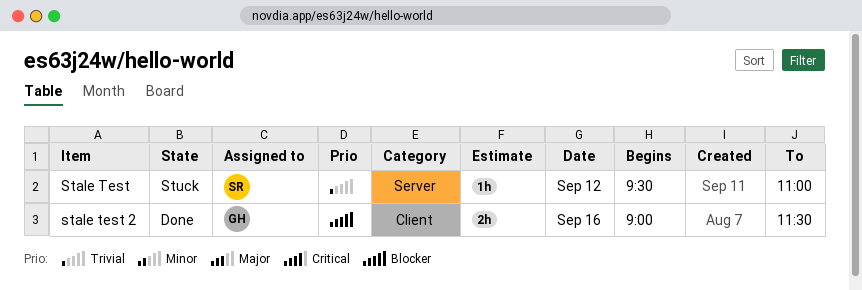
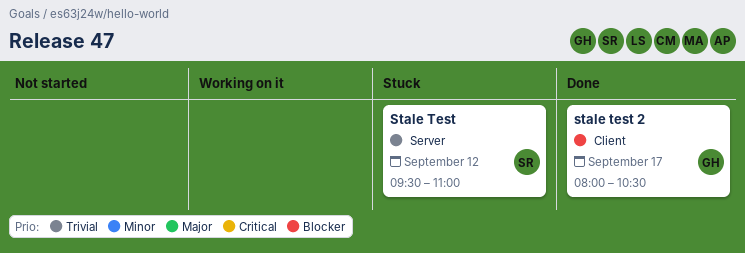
stale test 2, day: Sep 16 -> Sep 17
stale test 2, begins: 09:00 -> 08:00
stale test 2, ends: 11:30 -> 10:30

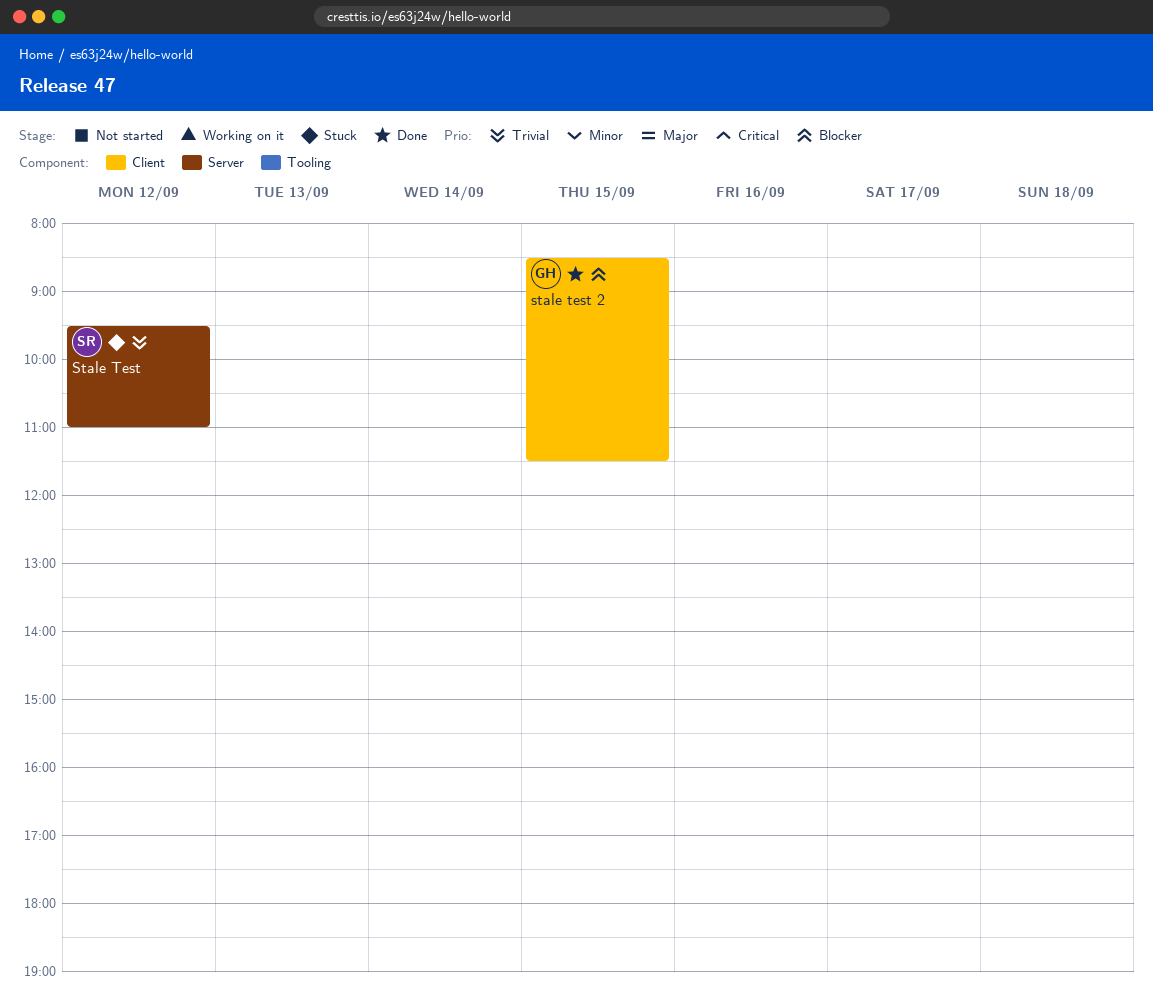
stale test 2, day: Sep 17 -> Sep 15
stale test 2, begins: 08:00 -> 08:30
stale test 2, ends: 10:30 -> 11:30

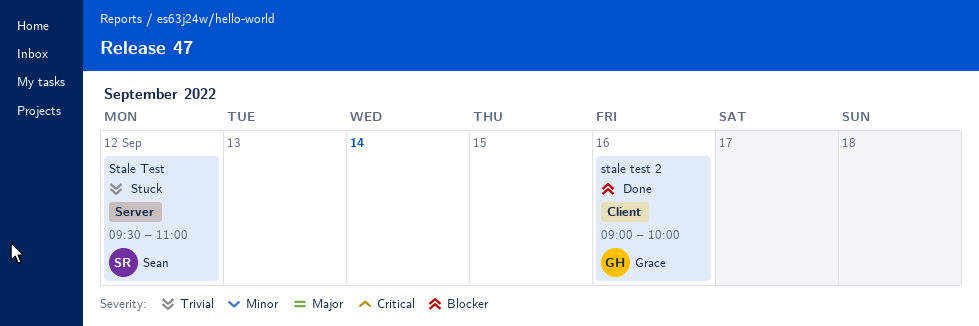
stale test 2, day: Sep 15 -> Sep 16
stale test 2, begins: 08:30 -> 09:00
stale test 2, ends: 11:30 -> 10:00

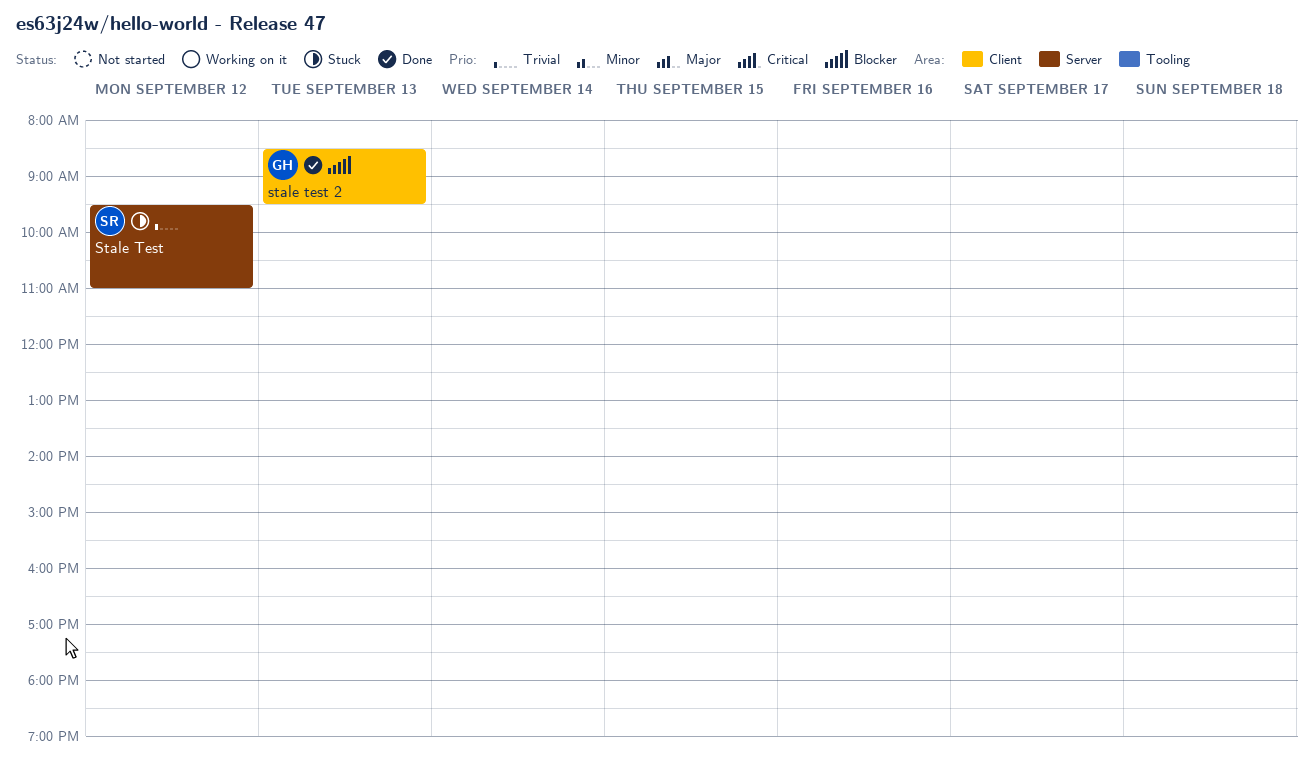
stale test 2, day: Sep 16 -> Sep 13
stale test 2, begins: 09:00 -> 08:30
stale test 2, ends: 10:00 -> 09:30

